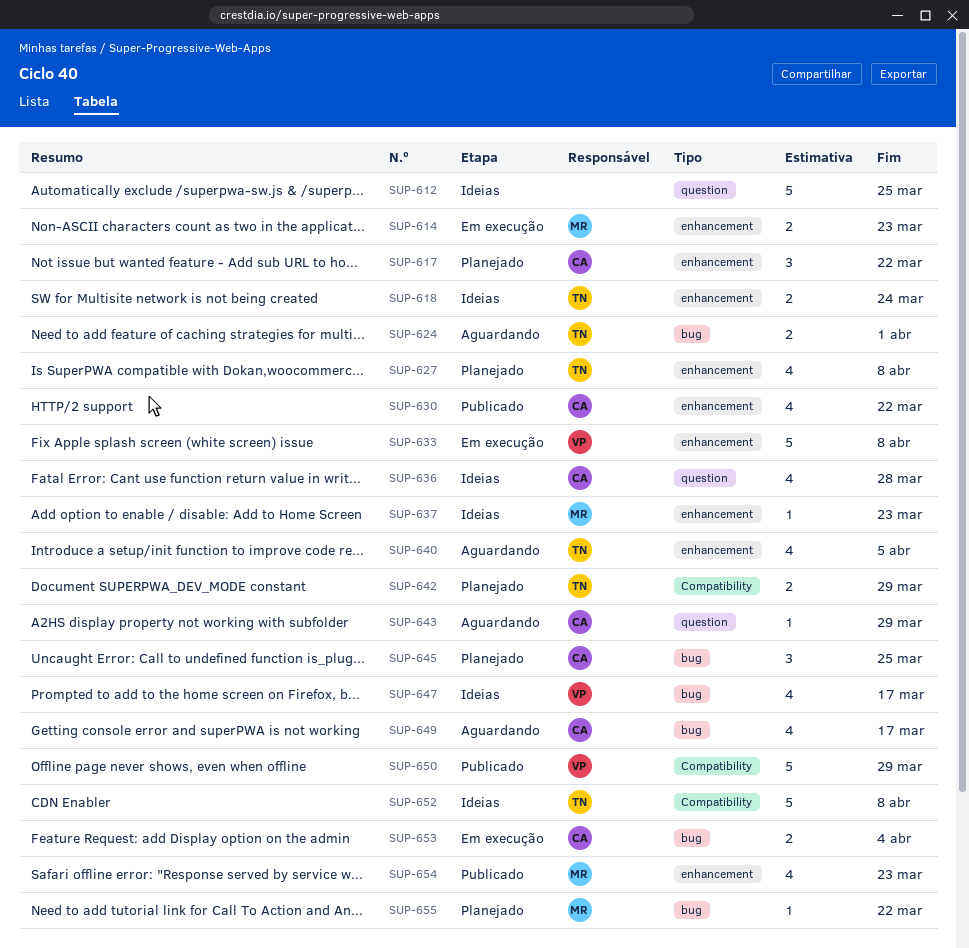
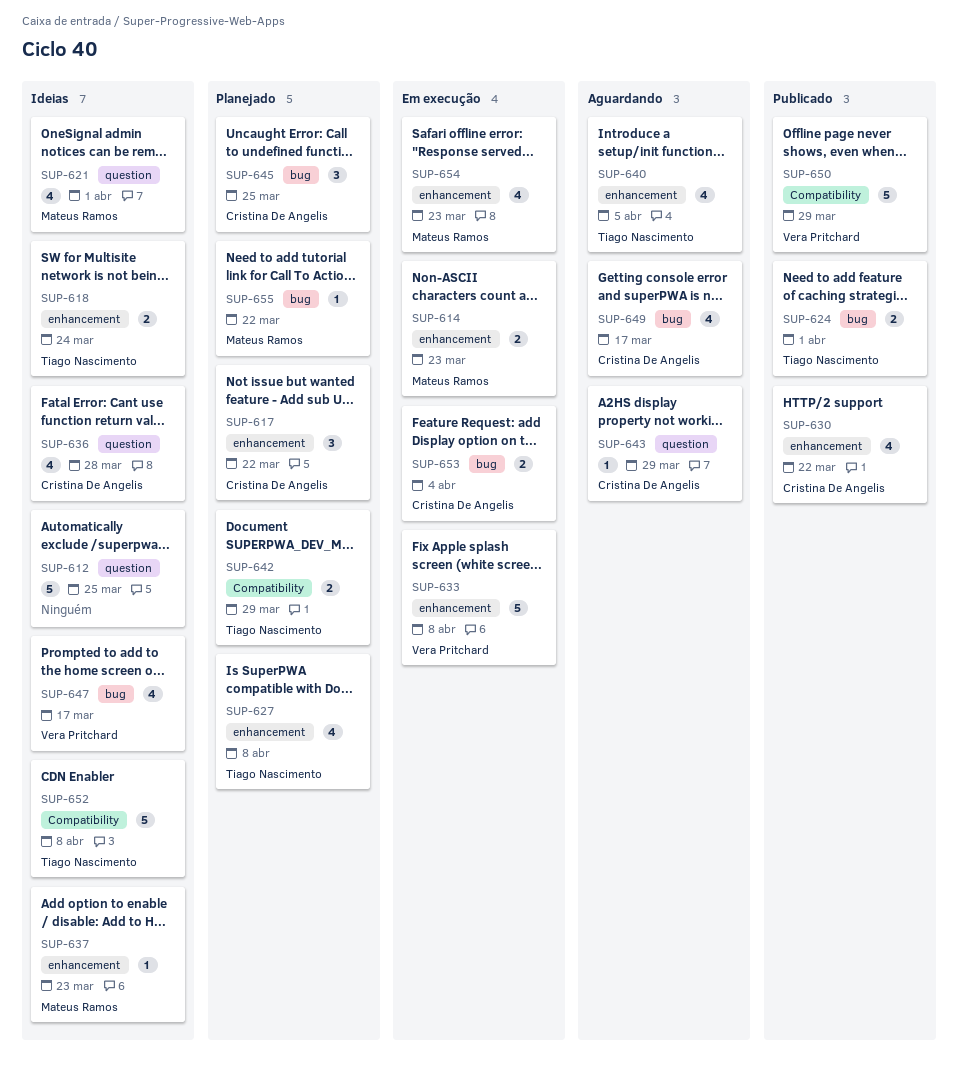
SUP-621: none -> present
SUP-624, status: Aguardando -> Publicado
SUP-654, status: Publicado -> Em execução

